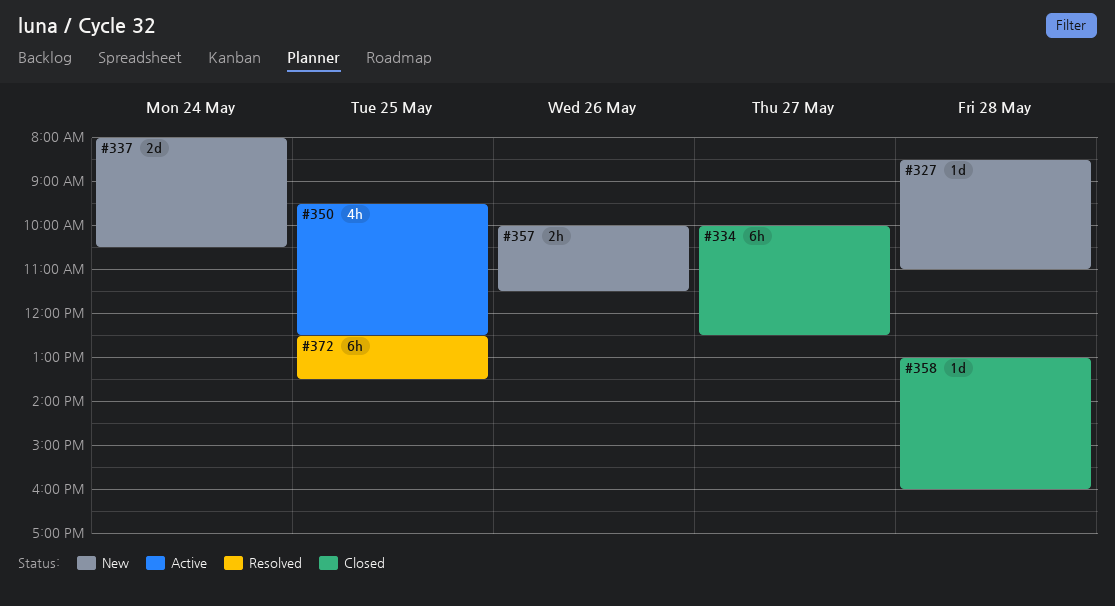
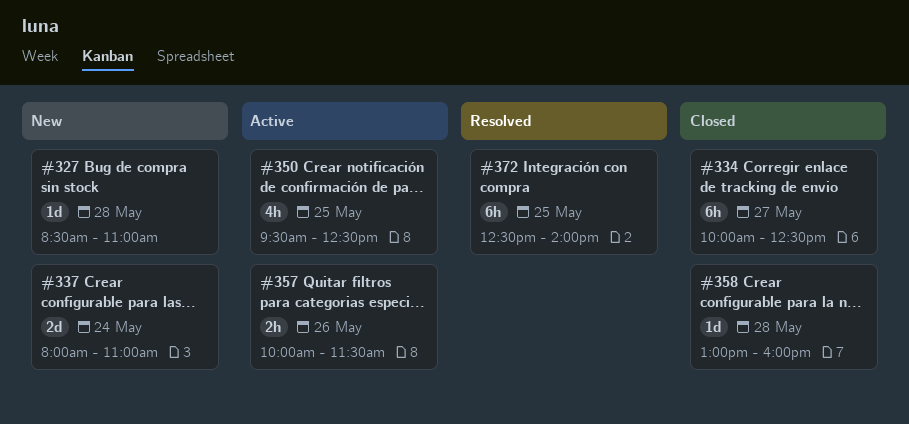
#337, ends: 10:30 -> 11:00
#357, status: New -> Active
#372, ends: 13:30 -> 14:00

